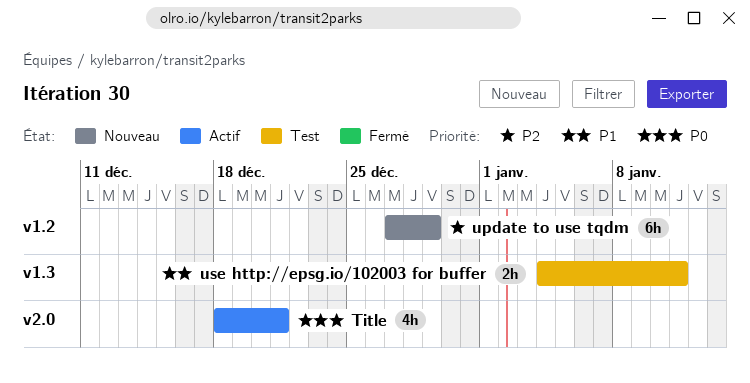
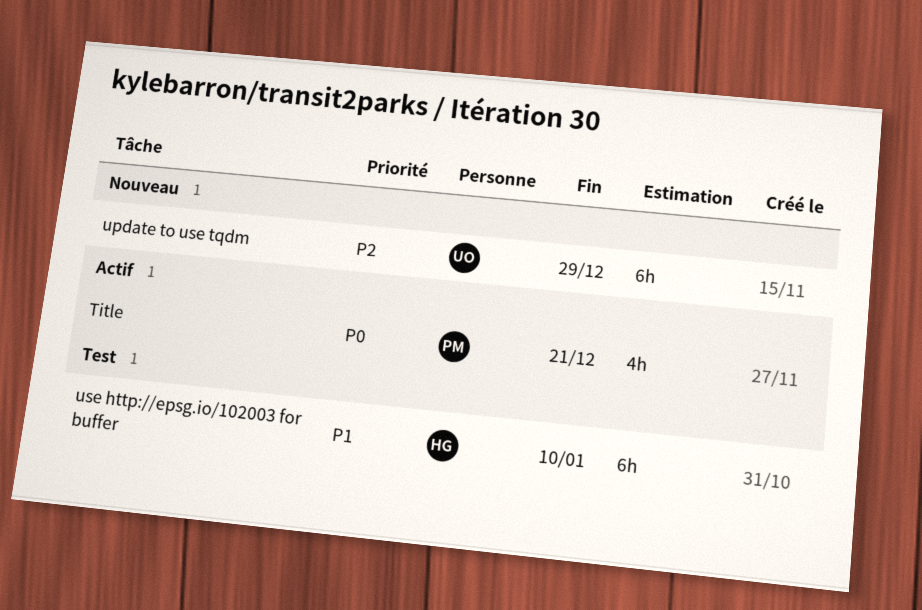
use http://epsg.io/102003 for buffer, estimate: 2h -> 6h
use http://epsg.io/102003 for buffer, due: Jan 11 -> Jan 10

